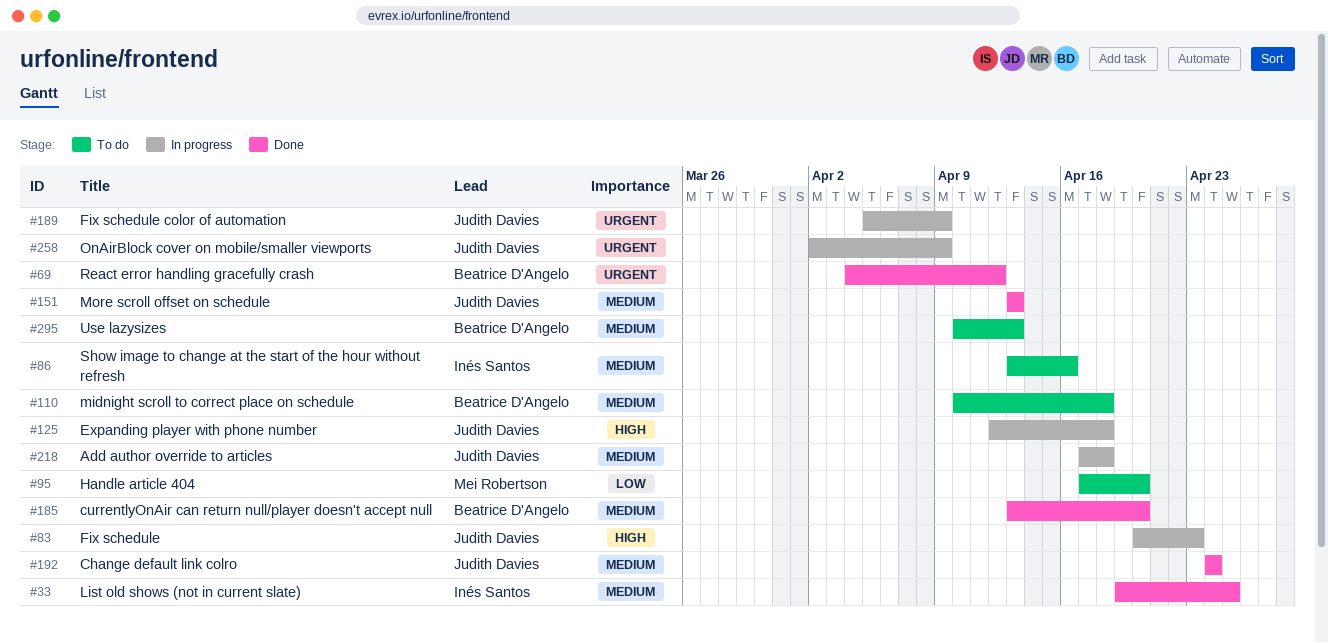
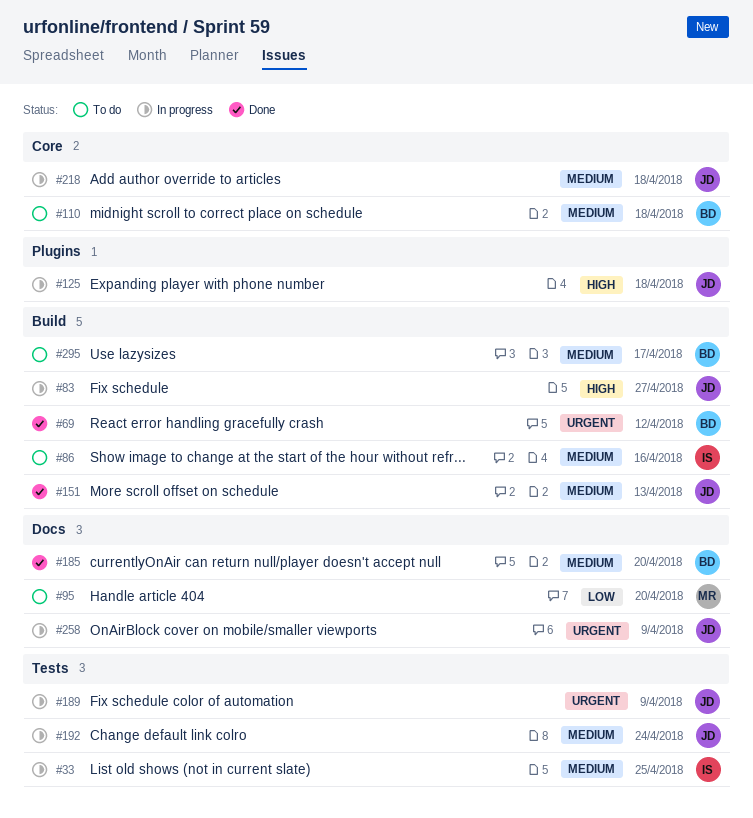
#33, status: Done -> In progress
#83, due: Apr 23 -> Apr 27
#192, status: Done -> In progress
#295, due: Apr 13 -> Apr 17

